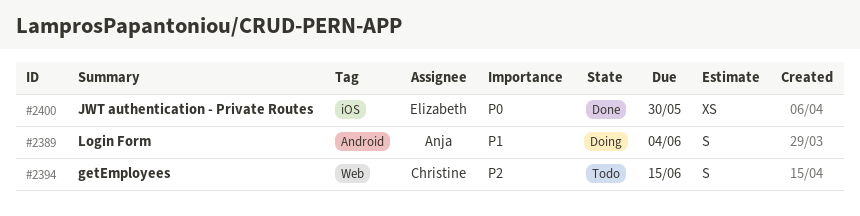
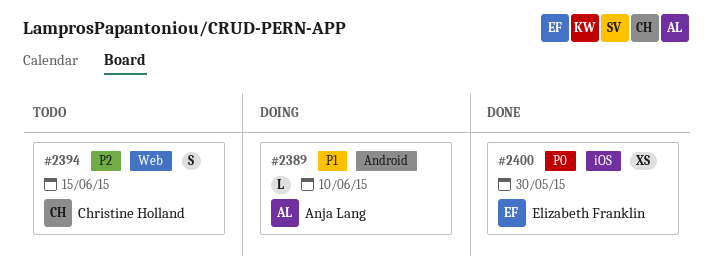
#2389, estimate: S -> L
#2389, due: Jun 4 -> Jun 10

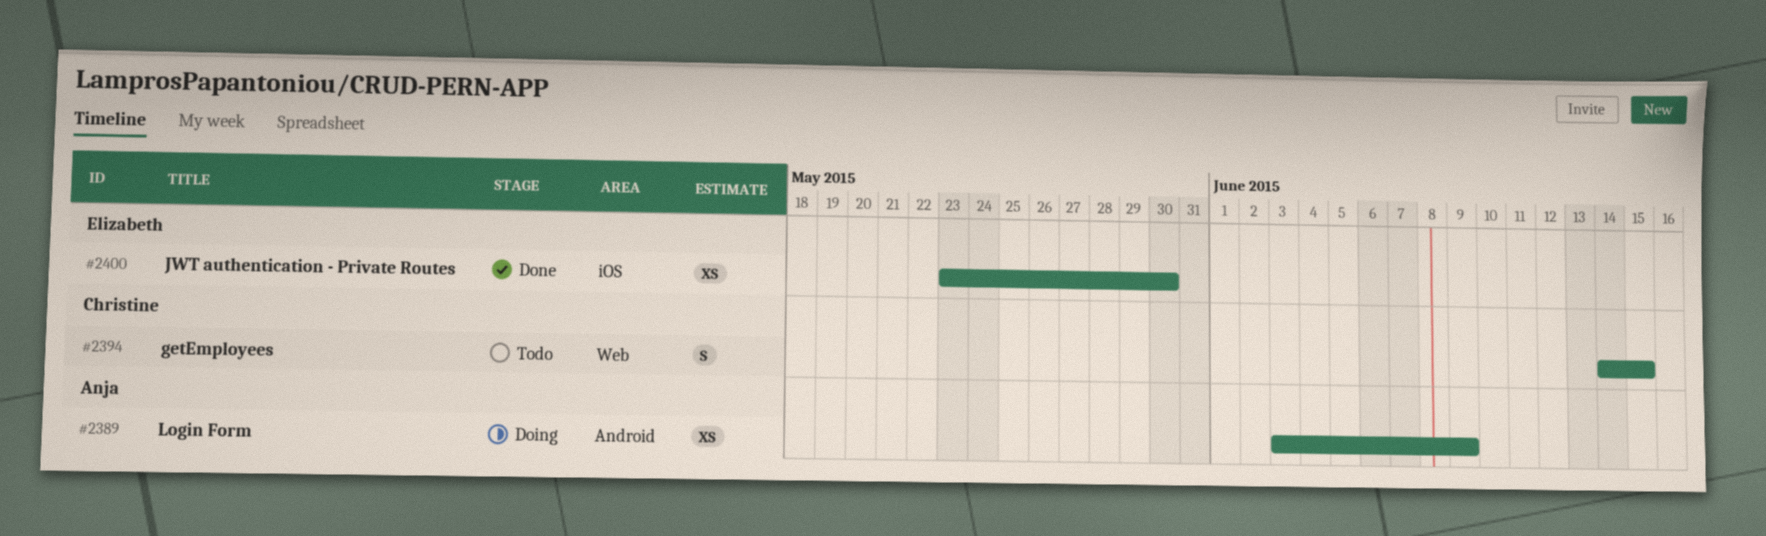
#2389, estimate: L -> XS
#2389, due: Jun 10 -> Jun 9

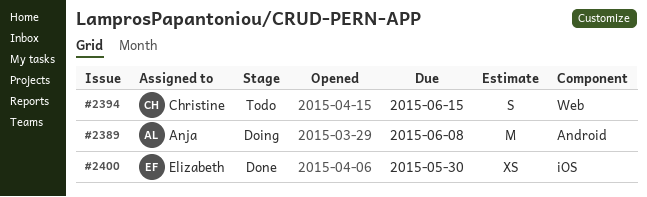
#2389, estimate: XS -> M
#2389, due: Jun 9 -> Jun 8

